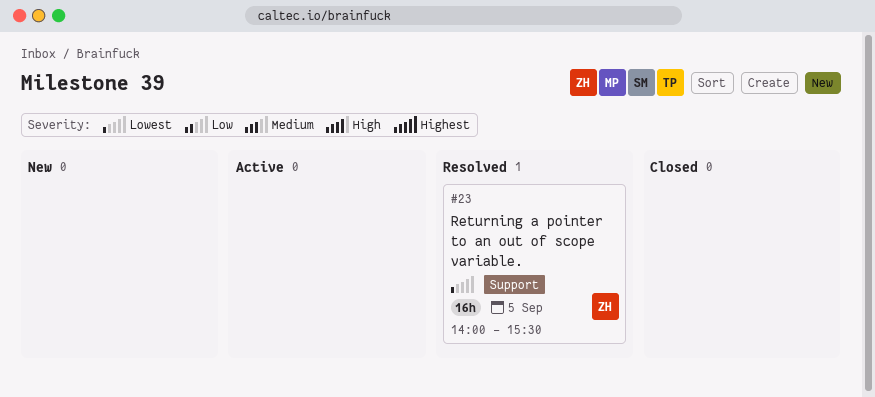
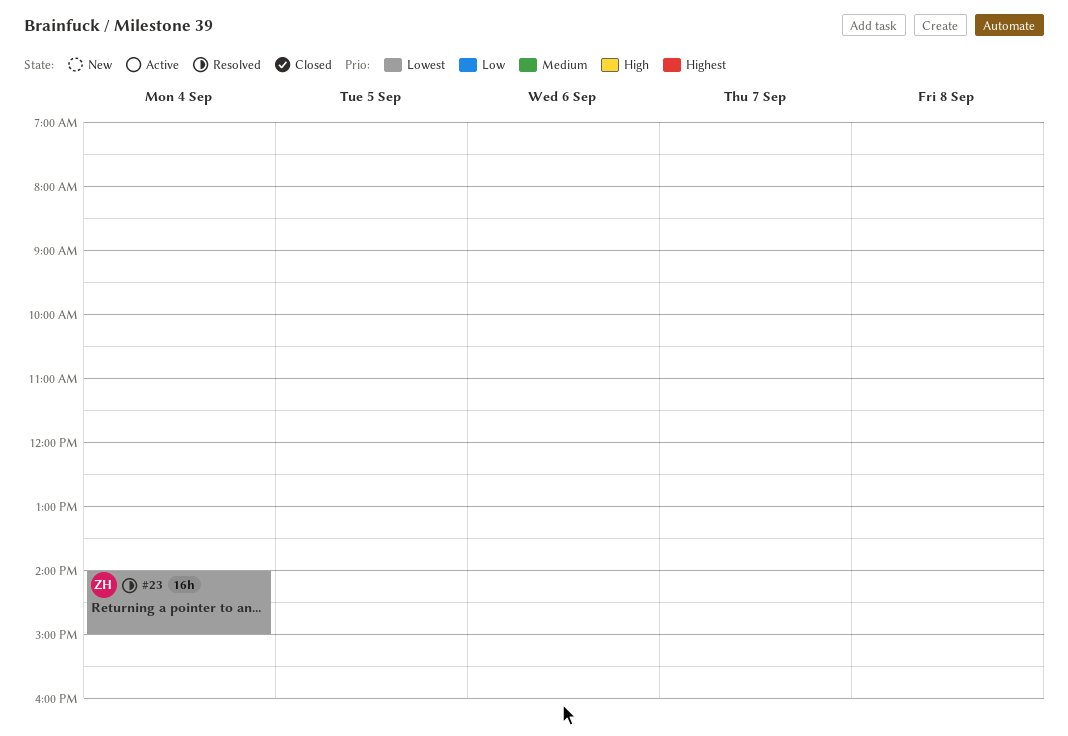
#23, day: Sep 5 -> Sep 4
#23, ends: 15:30 -> 15:00

